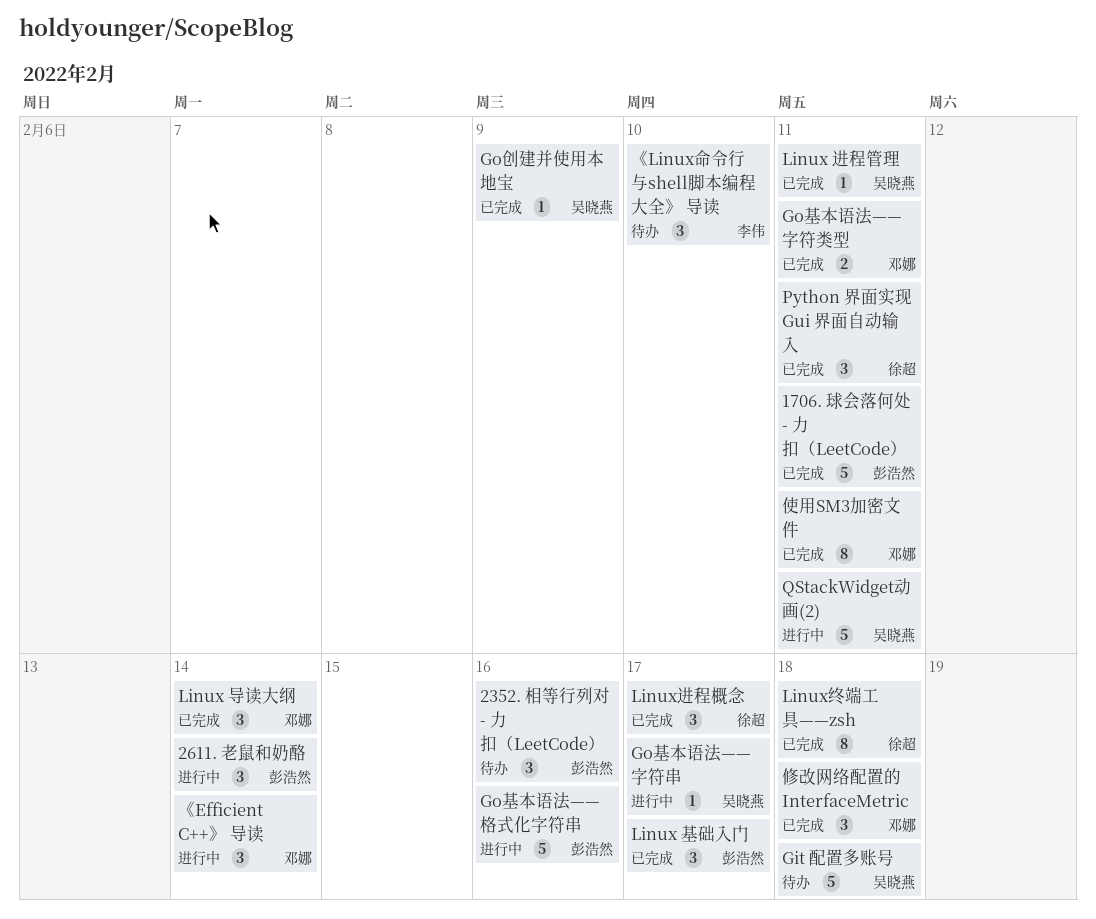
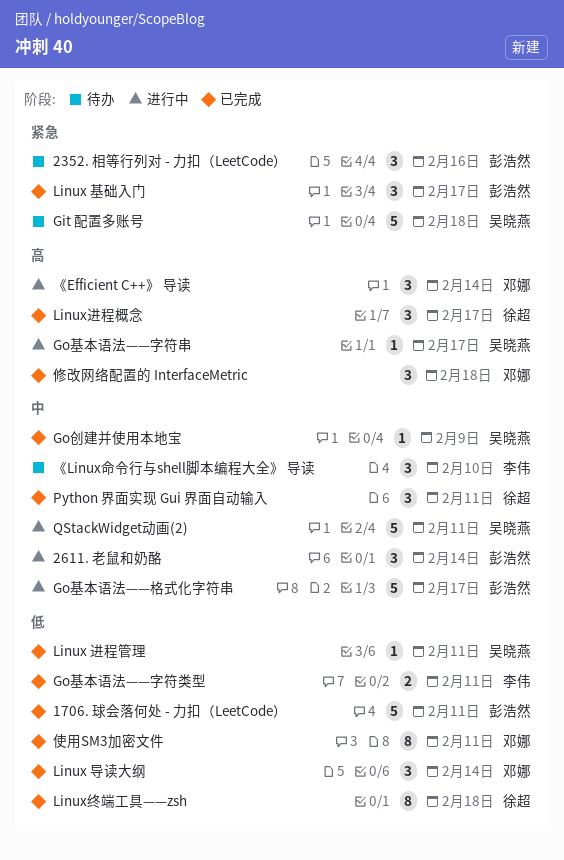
Go基本语法——字符类型, owner: 邓娜 -> 李伟
Go基本语法——格式化字符串, due: Feb 16 -> Feb 17

